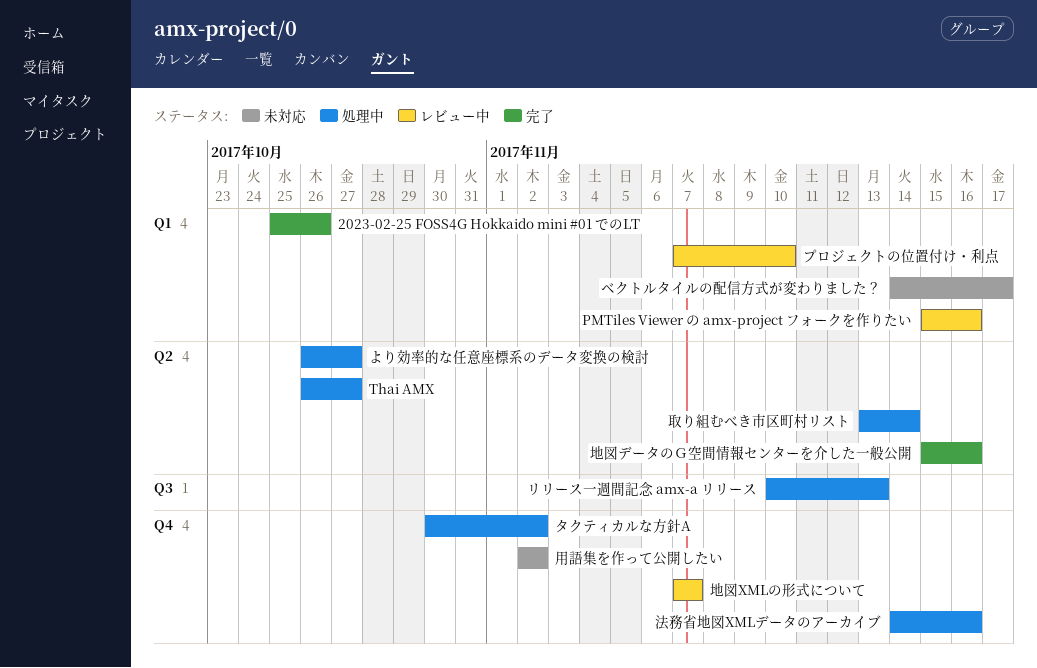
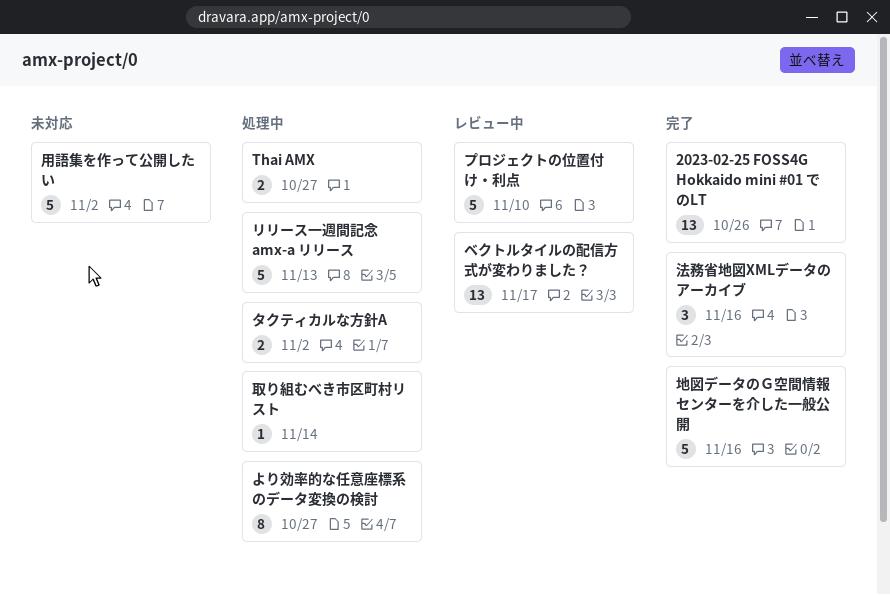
PMTiles Viewer の amx-project フォークを作りたい: present -> none
ベクトルタイルの配信方式が変わりました？, status: 未対応 -> レビュー中
地図XMLの形式について: present -> none
法務省地図XMLデータのアーカイブ, status: 処理中 -> 完了

